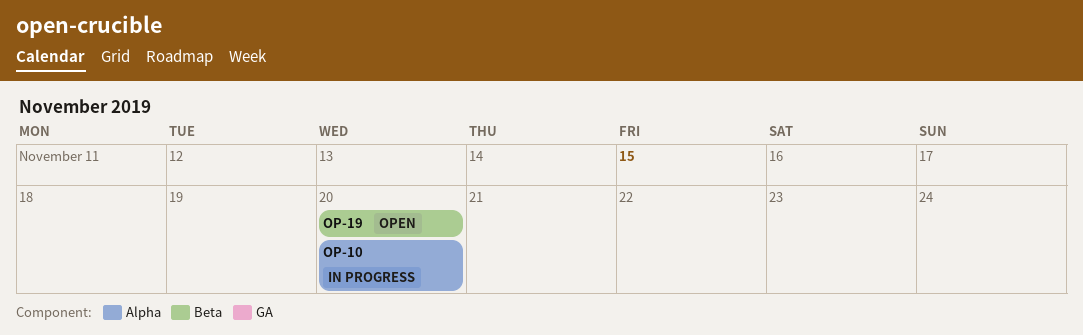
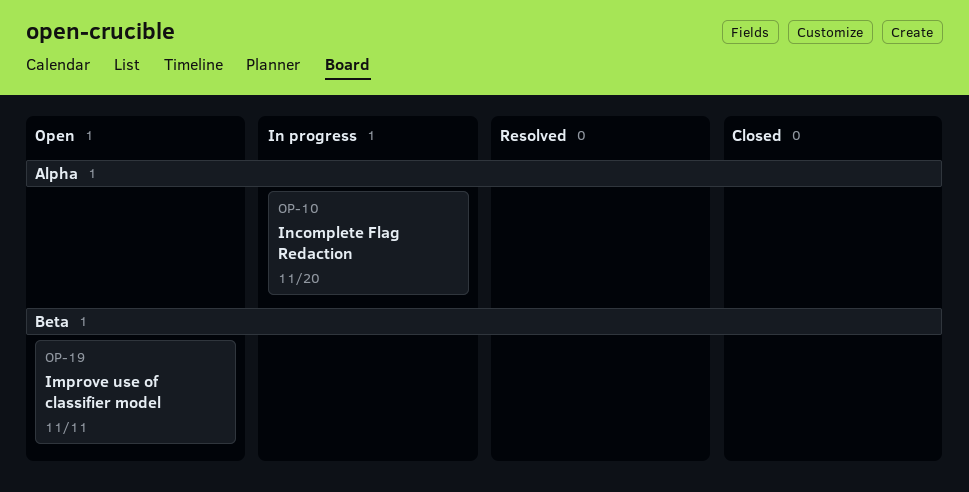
OP-19, due: Nov 20 -> Nov 11

